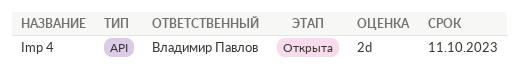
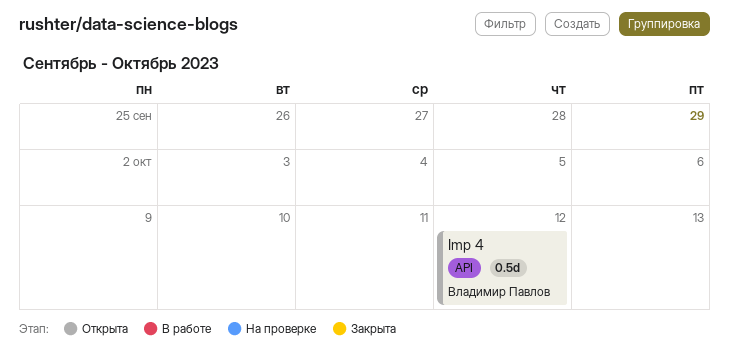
Imp 4, estimate: 2d -> 0.5d
Imp 4, due: Oct 11 -> Oct 12

